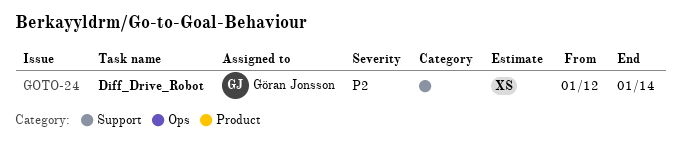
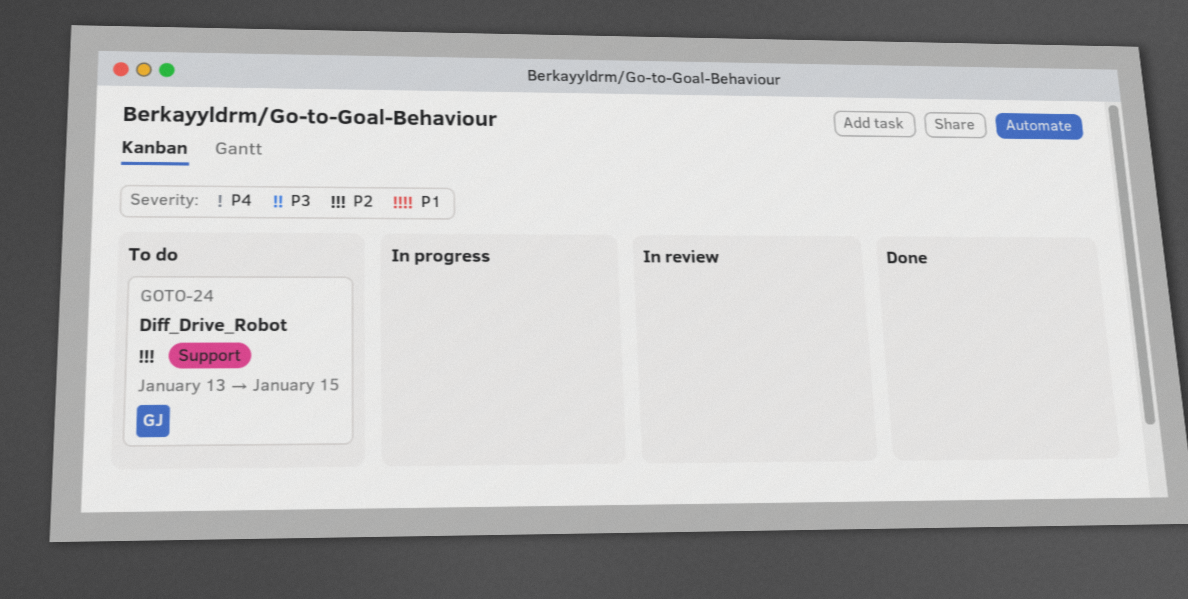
GOTO-24, start: Jan 12 -> Jan 13
GOTO-24, due: Jan 14 -> Jan 15

